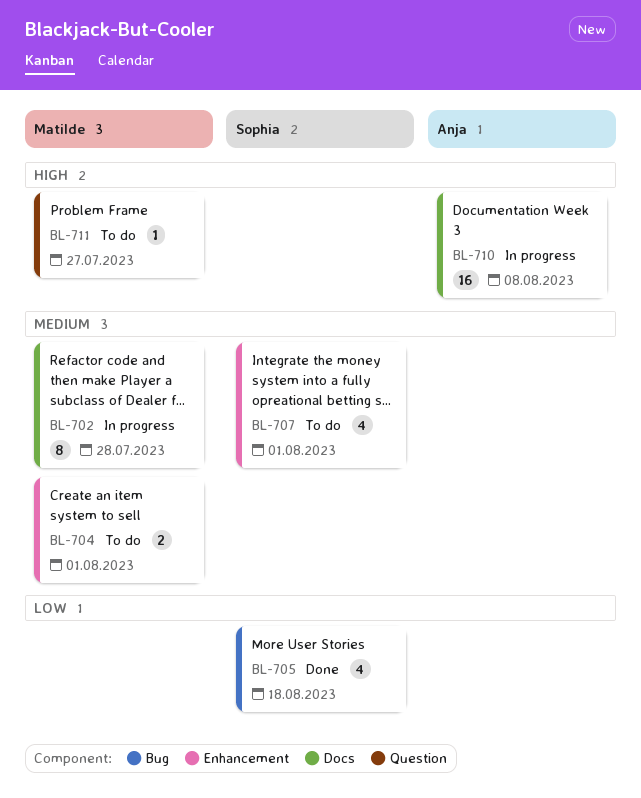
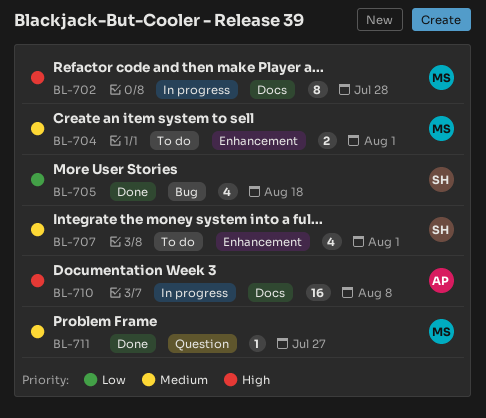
BL-702, priority: Medium -> High
BL-711, status: To do -> Done
BL-711, priority: High -> Medium

